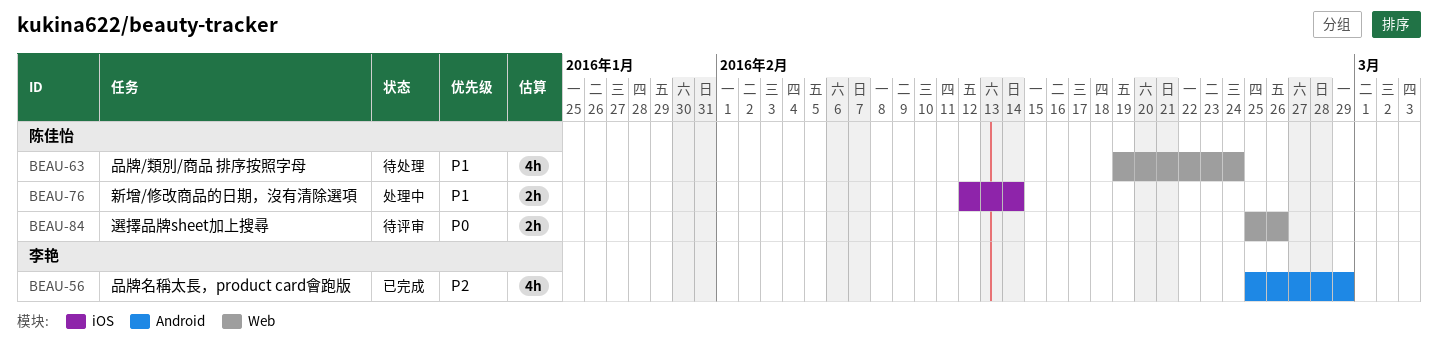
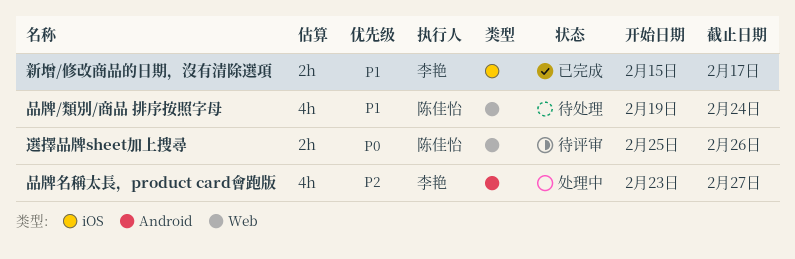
品牌名稱太長，product card會跑版, status: 已完成 -> 处理中
品牌名稱太長，product card會跑版, start: Feb 25 -> Feb 23
品牌名稱太長，product card會跑版, due: Feb 29 -> Feb 27
新增/修改商品的日期，沒有清除選項, status: 处理中 -> 已完成
新增/修改商品的日期，沒有清除選項, owner: 陈佳怡 -> 李艳
新增/修改商品的日期，沒有清除選項, start: Feb 12 -> Feb 15
新增/修改商品的日期，沒有清除選項, due: Feb 14 -> Feb 17

